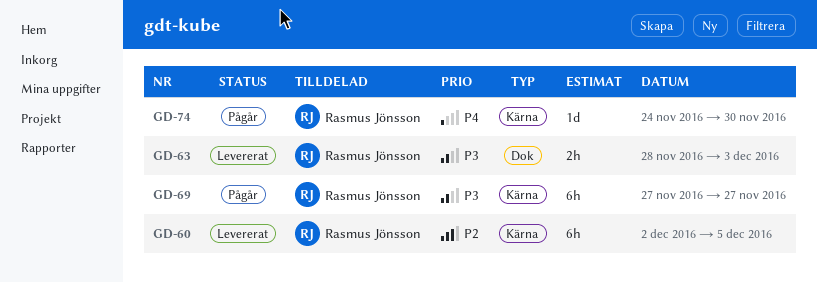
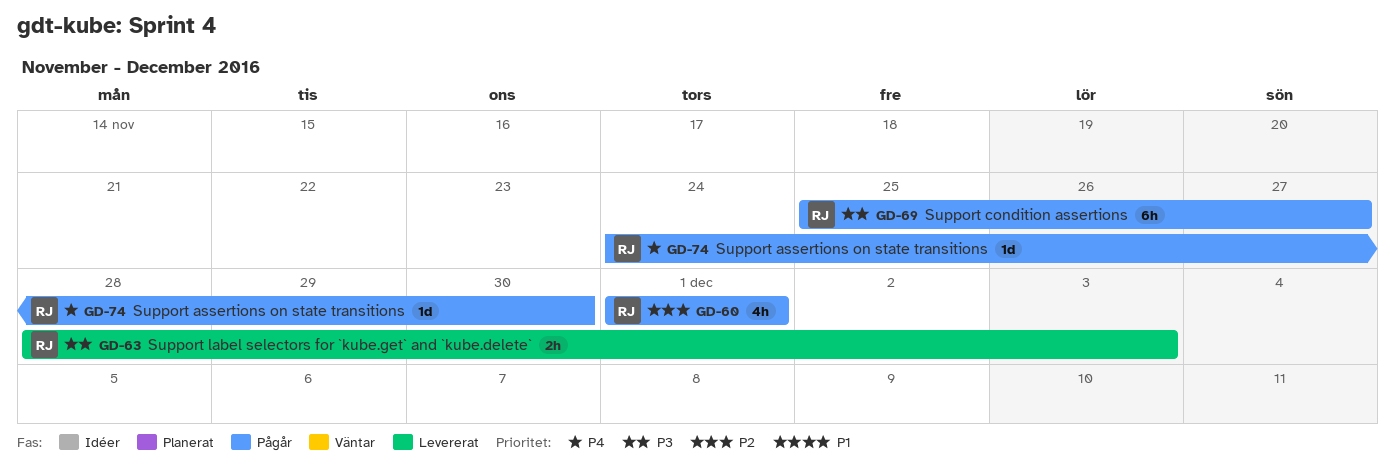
GD-60, status: Levererat -> Pågår
GD-60, estimate: 6h -> 4h
GD-60, start: Dec 2 -> Dec 1
GD-60, due: Dec 5 -> Dec 1
GD-69, start: Nov 27 -> Nov 25

